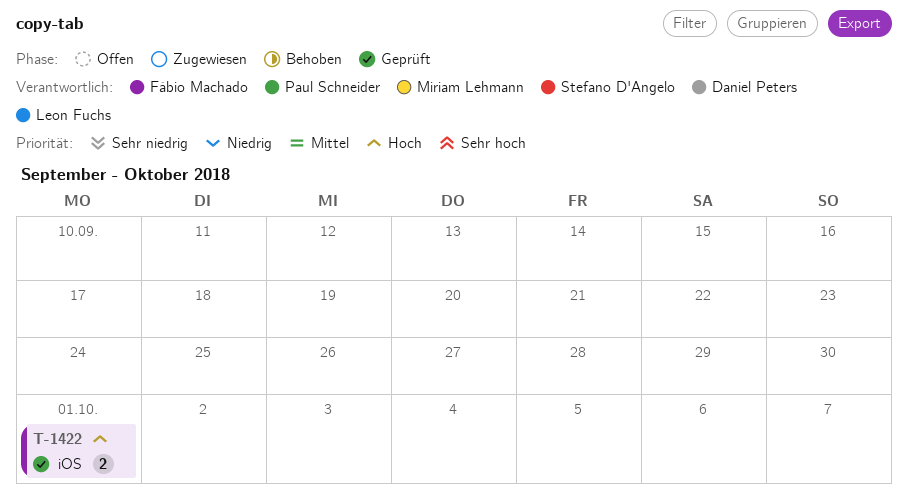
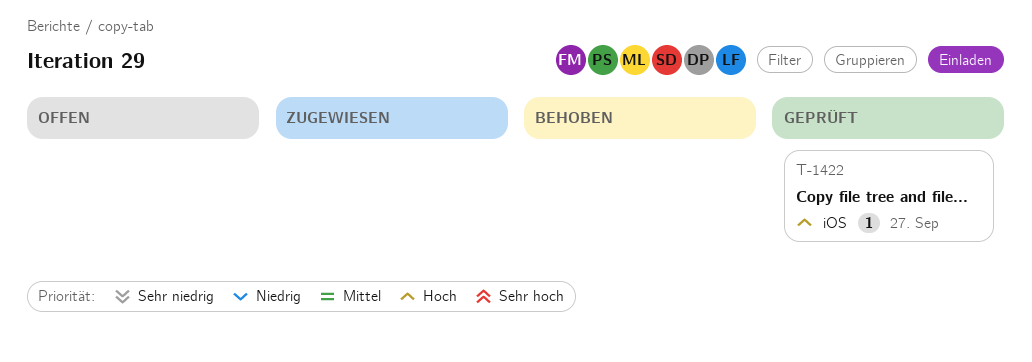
T-1422, estimate: 2 -> 1
T-1422, due: Oct 1 -> Sep 27

